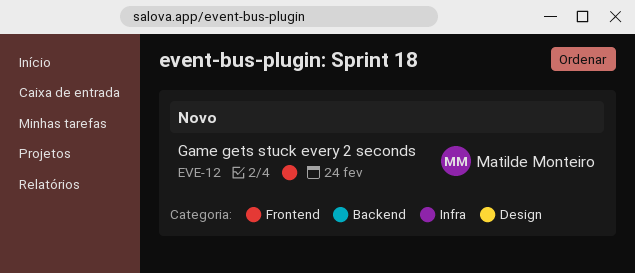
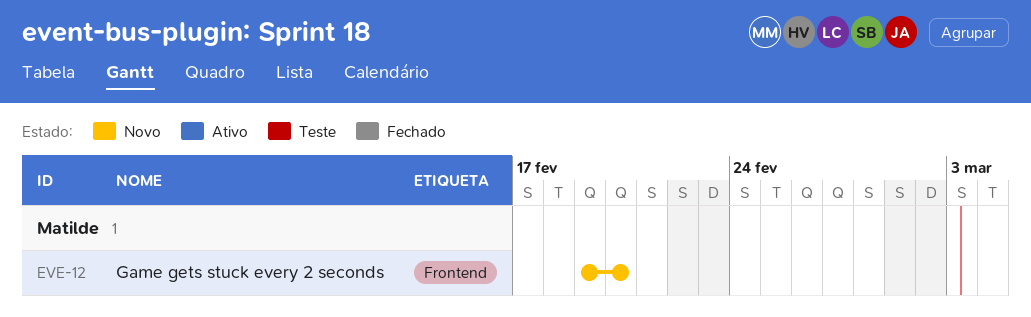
EVE-12, due: Feb 24 -> Feb 20

